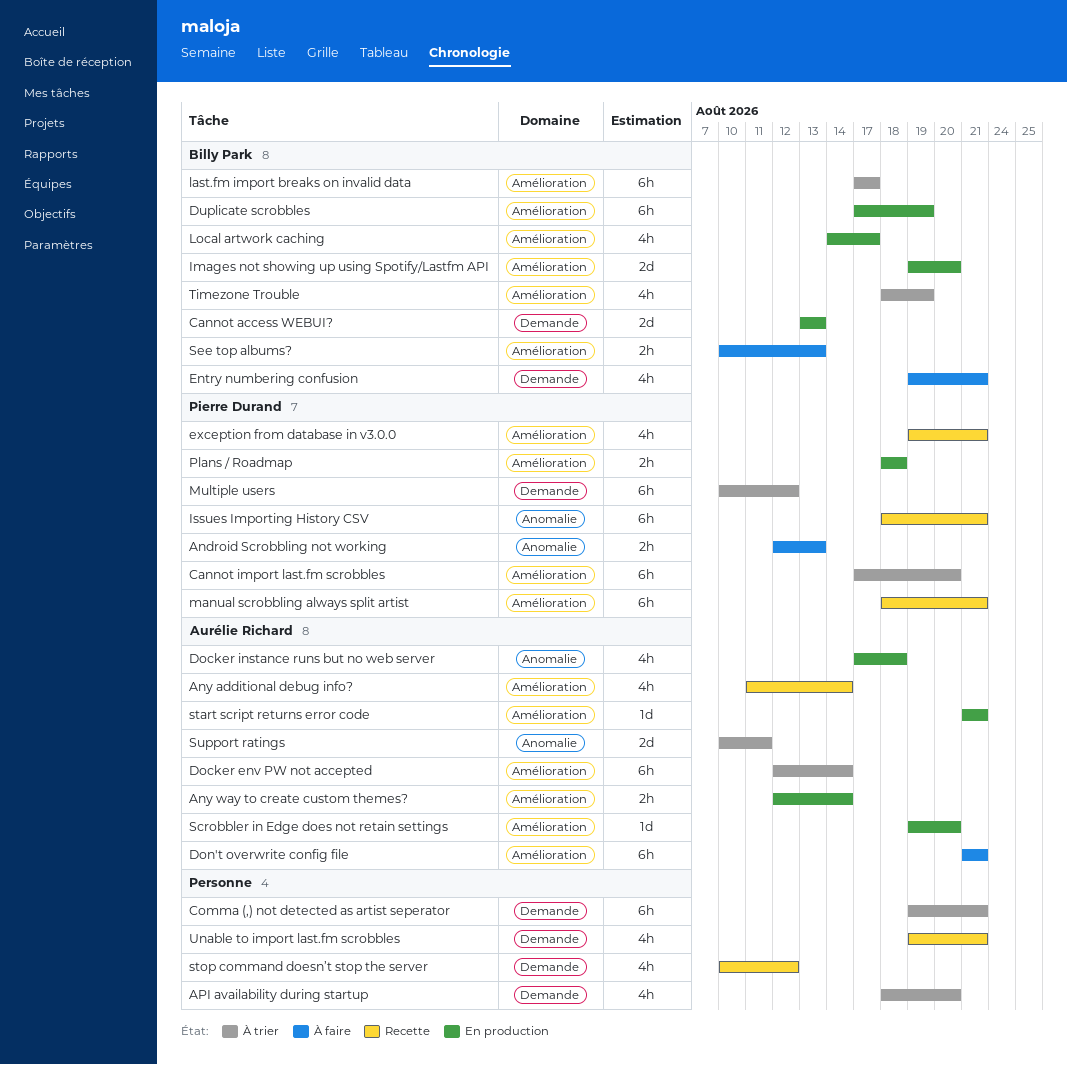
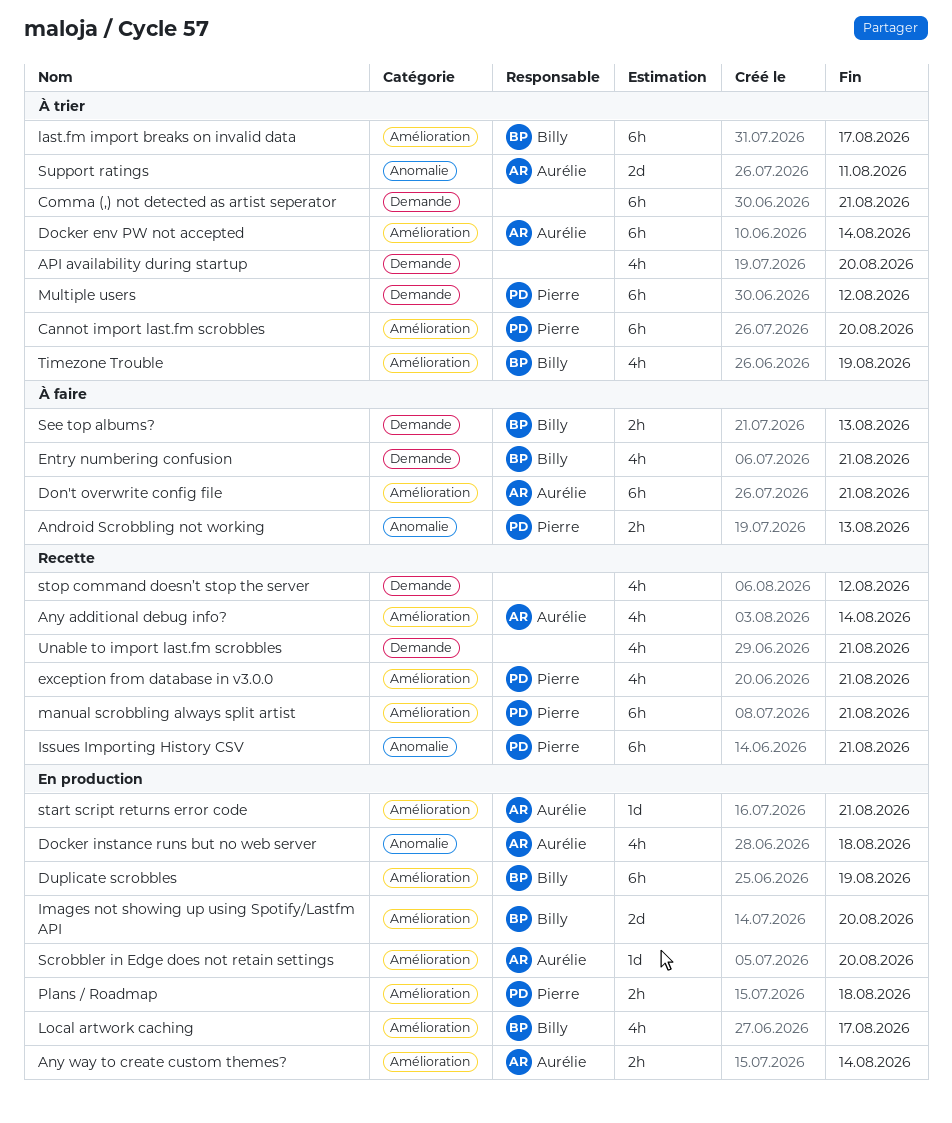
Cannot access WEBUI?: present -> none
See top albums?, label: Amélioration -> Demande

